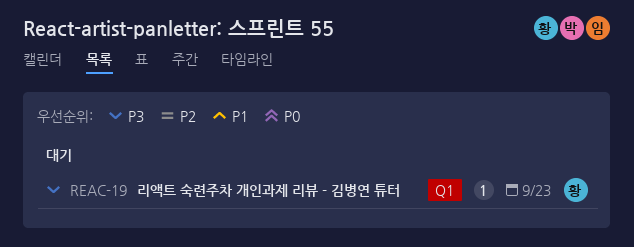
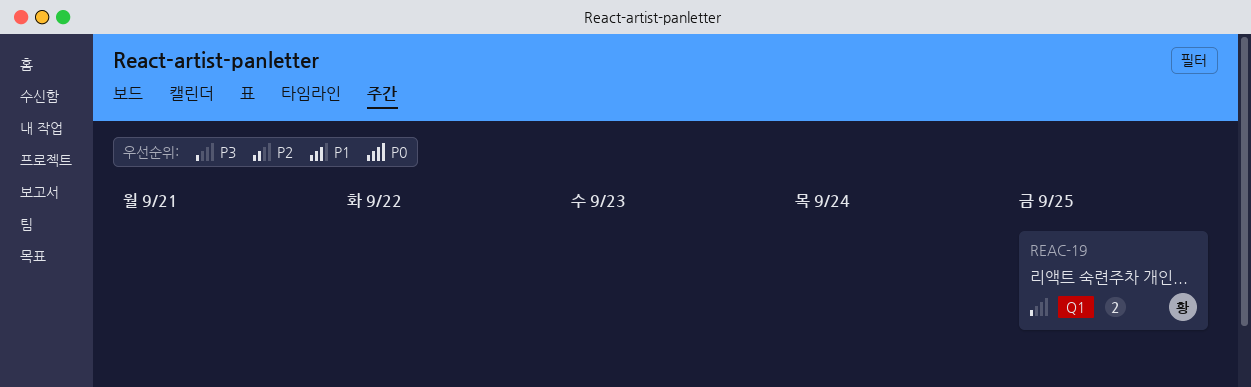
REAC-19, estimate: 1 -> 2
REAC-19, due: Sep 23 -> Sep 25

